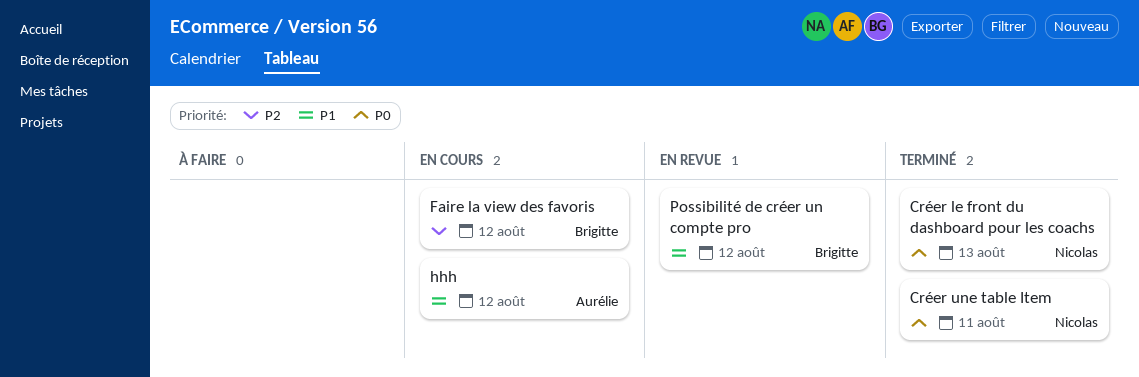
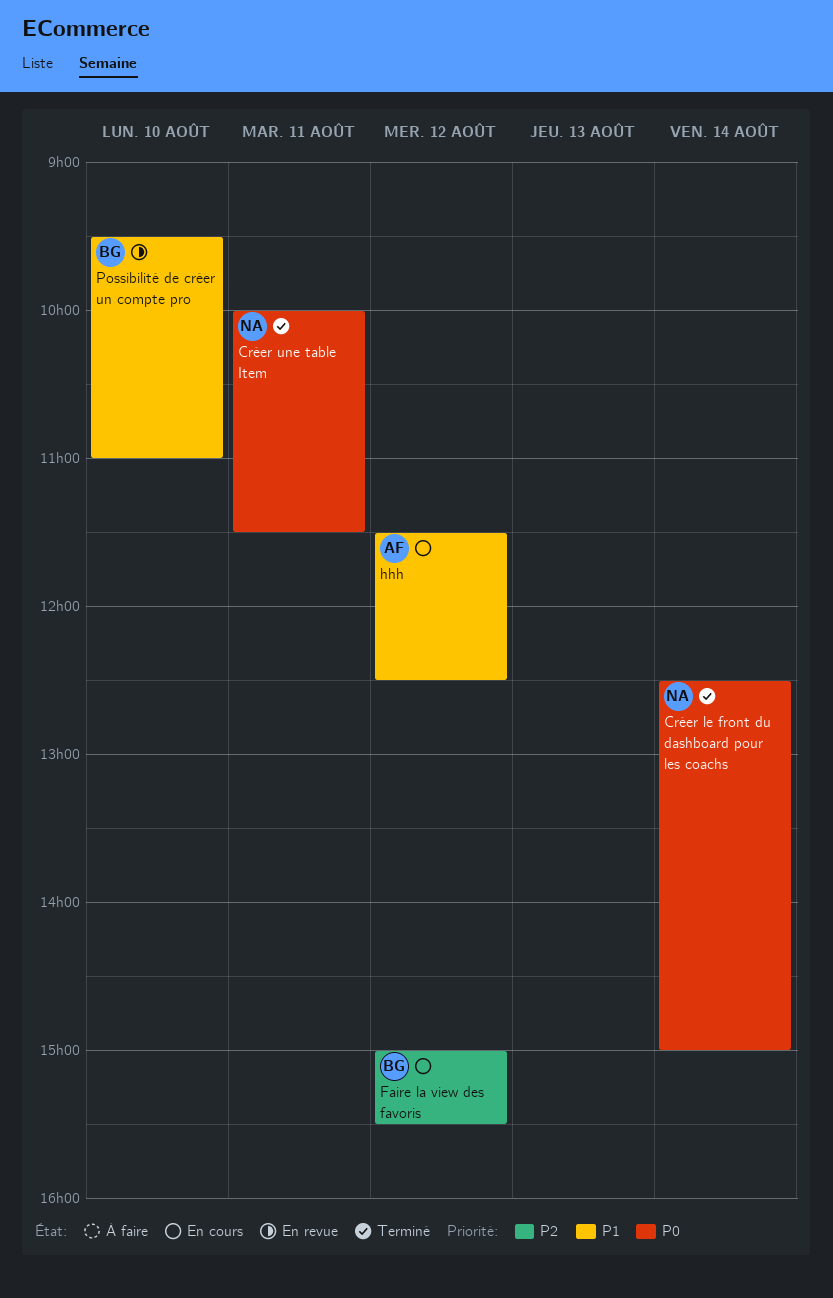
Créer le front du dashboard pour les coachs, day: Aug 13 -> Aug 14
Possibilité de créer un compte pro, day: Aug 12 -> Aug 10

